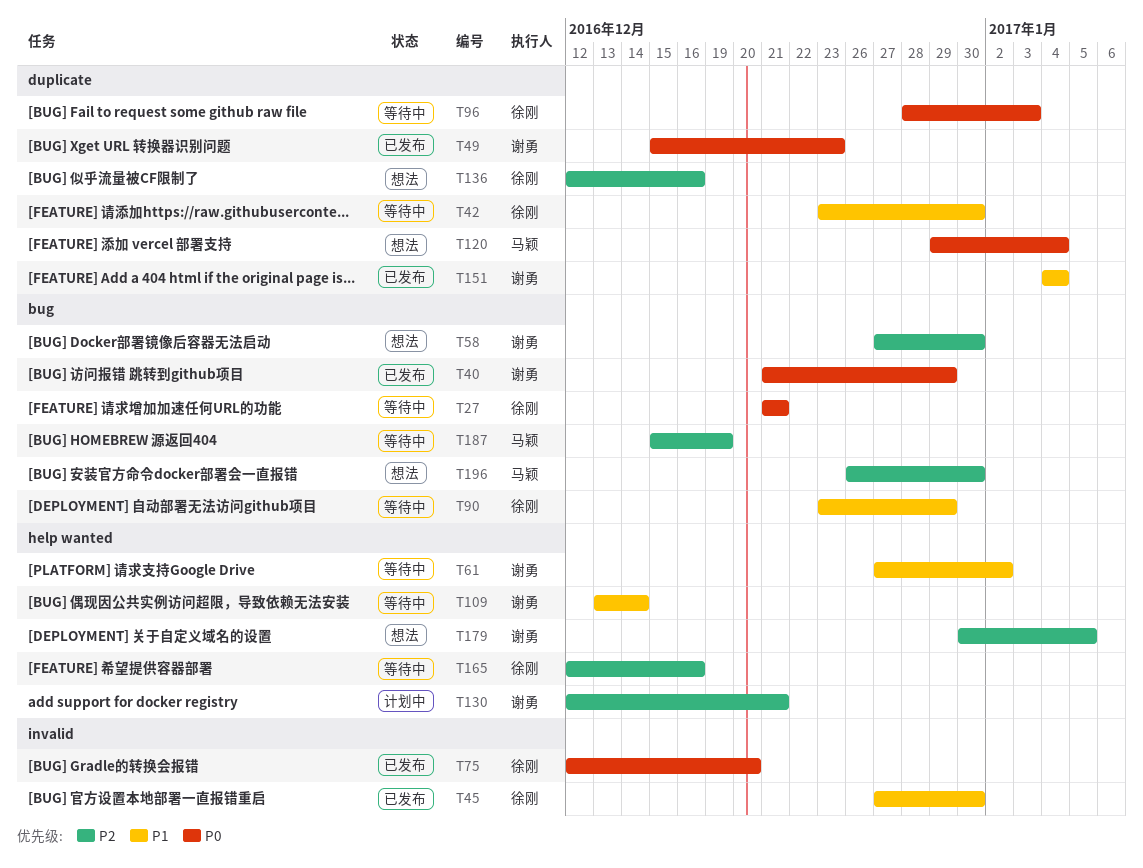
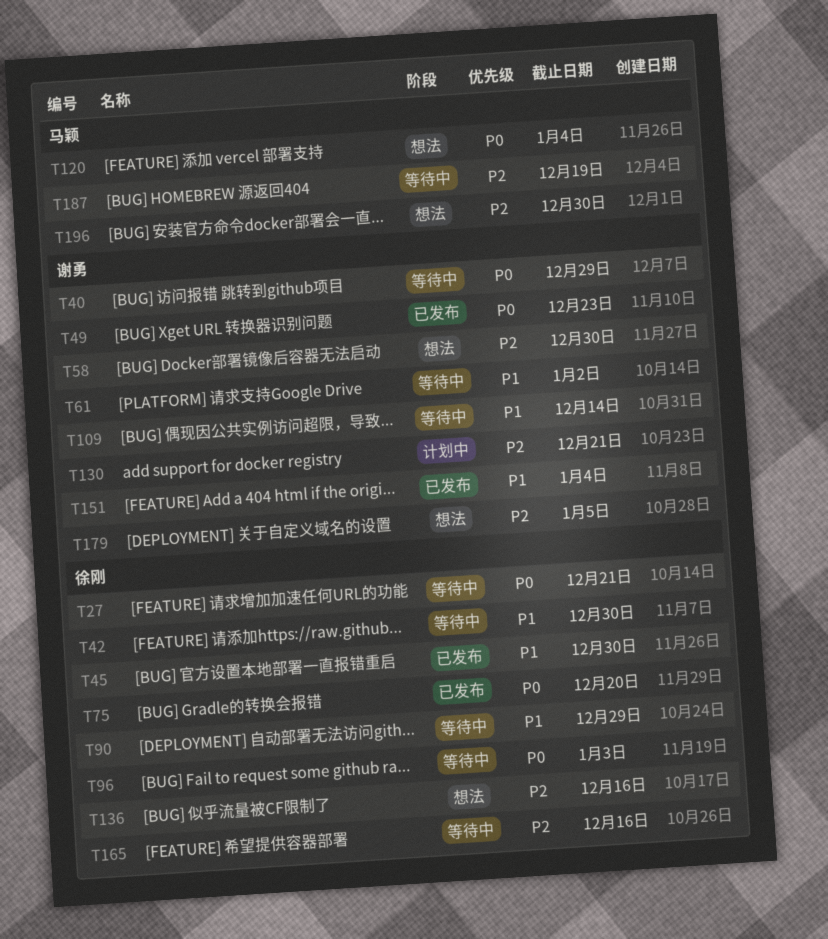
T40, status: 已发布 -> 等待中

